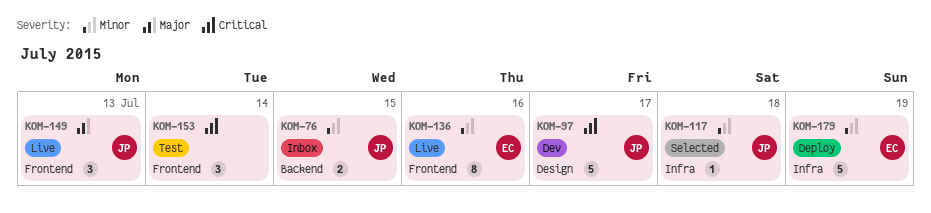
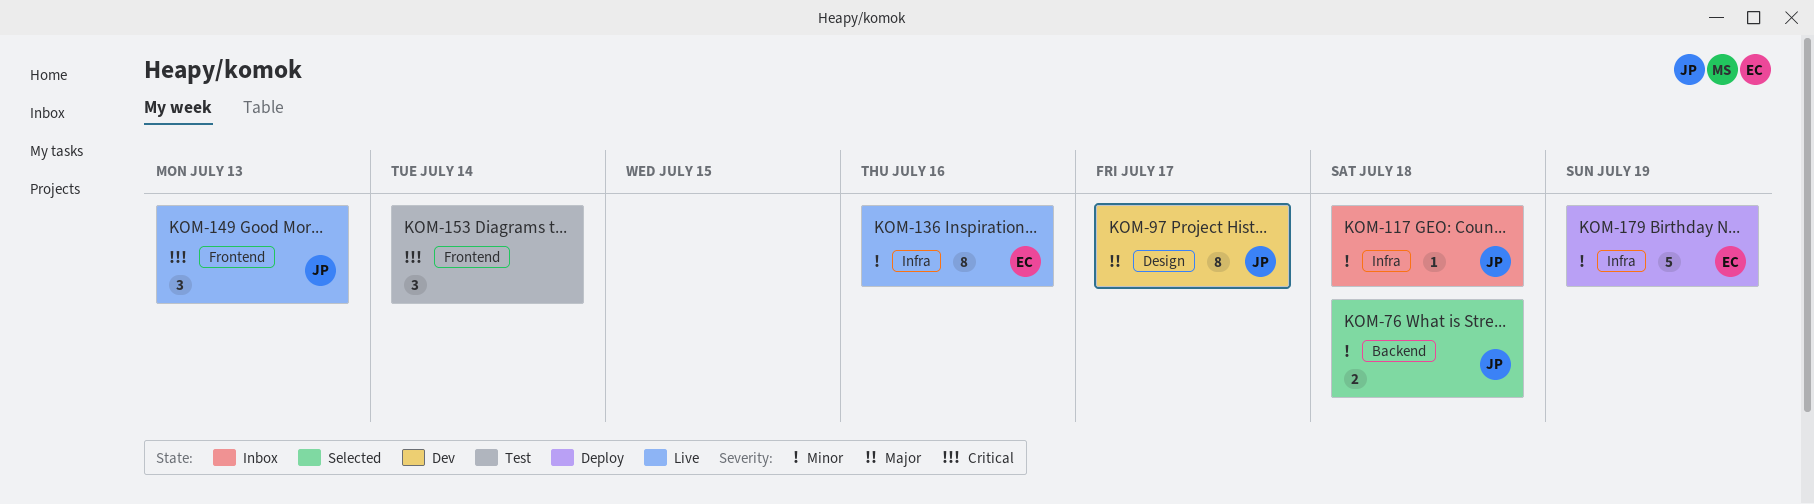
KOM-76, status: Inbox -> Selected
KOM-76, due: Jul 15 -> Jul 18
KOM-97, priority: Critical -> Major
KOM-97, estimate: 5 -> 8
KOM-117, status: Selected -> Inbox
KOM-136, label: Frontend -> Infra
KOM-149, priority: Major -> Critical

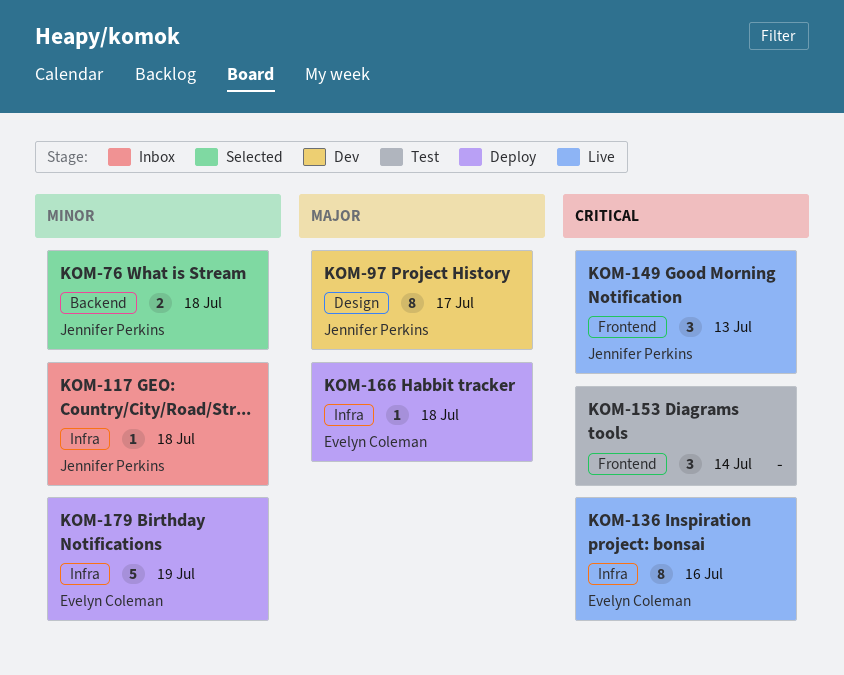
KOM-136, priority: Minor -> Critical
KOM-166: none -> present

